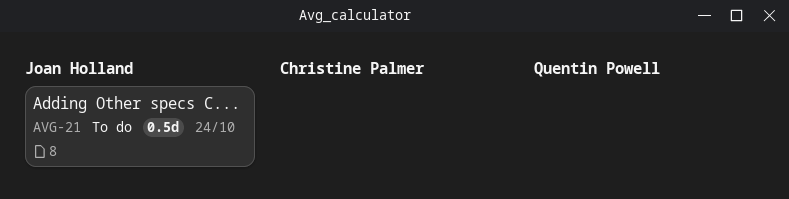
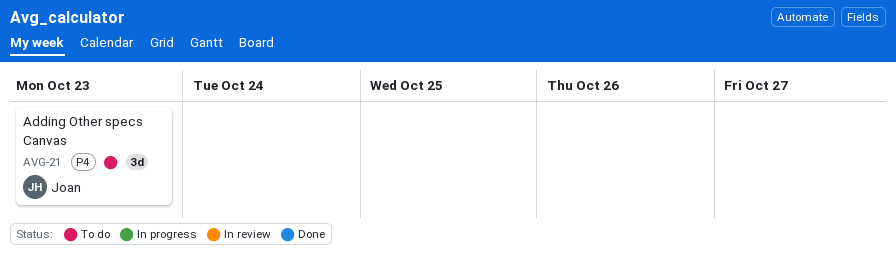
AVG-21, estimate: 0.5d -> 3d
AVG-21, due: Oct 24 -> Oct 23

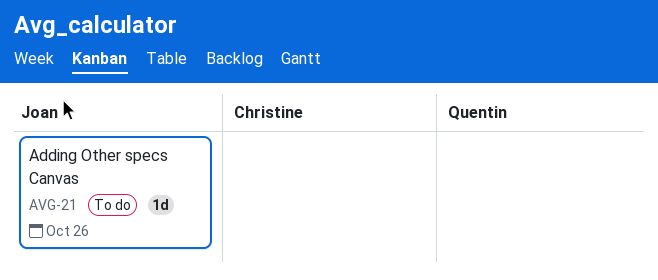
AVG-21, estimate: 3d -> 1d
AVG-21, due: Oct 23 -> Oct 26

